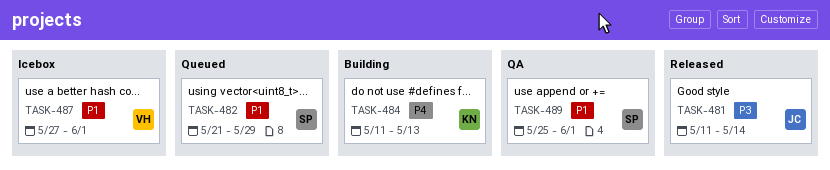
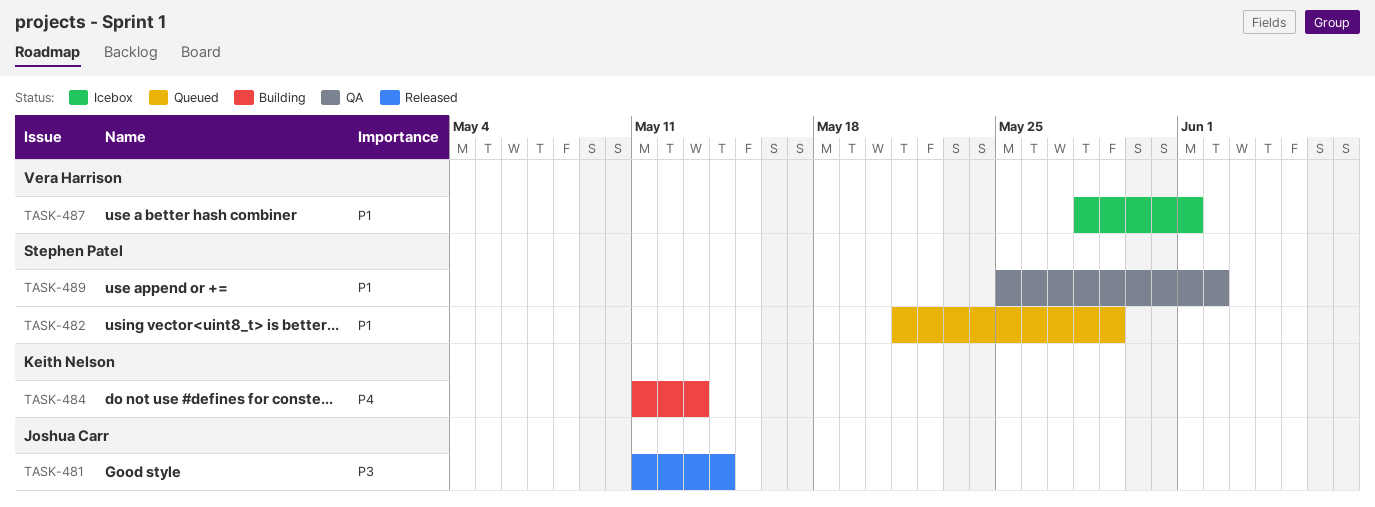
TASK-487, start: May 27 -> May 28
TASK-489, due: Jun 1 -> Jun 2

